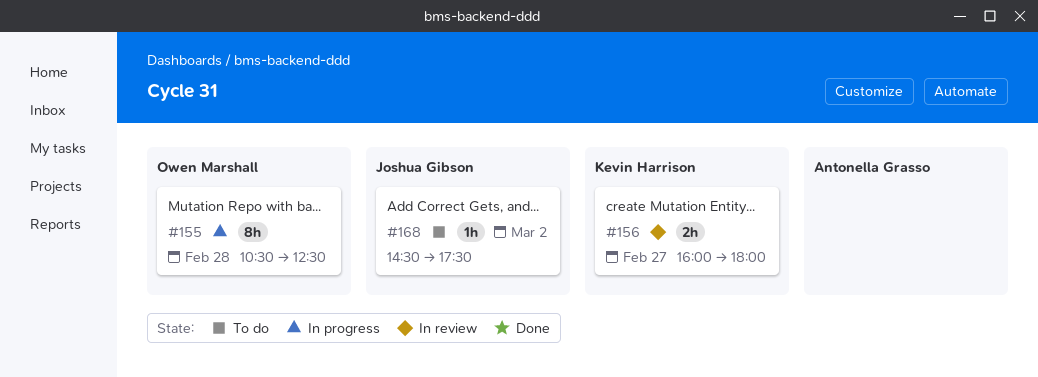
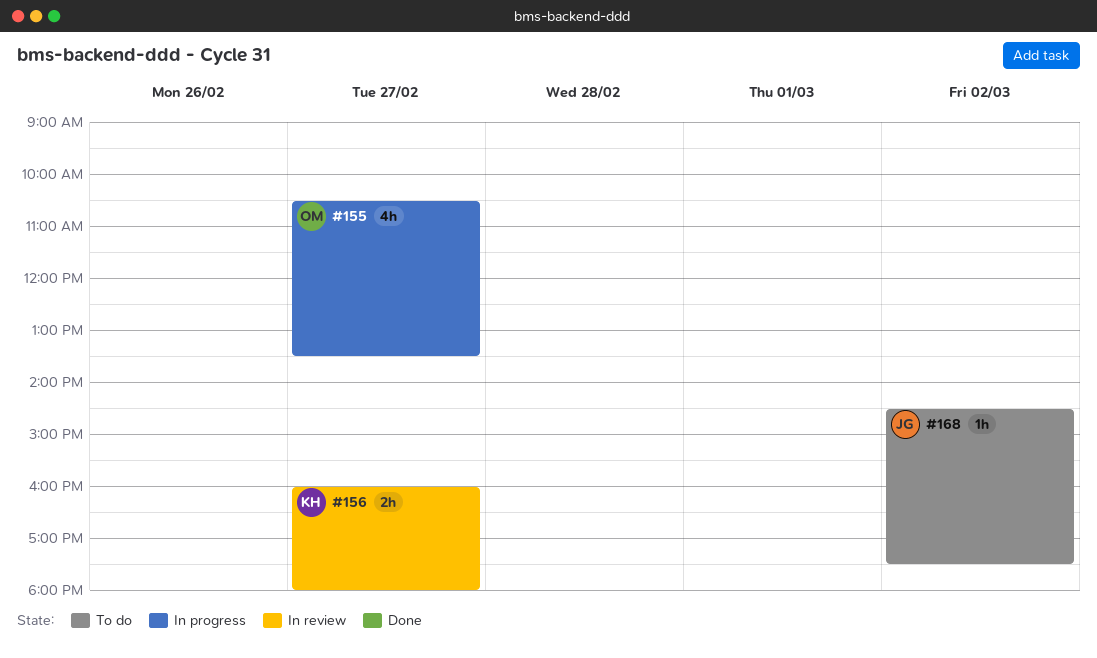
#155, estimate: 8h -> 4h
#155, day: Feb 28 -> Feb 27
#155, ends: 12:30 -> 13:30

